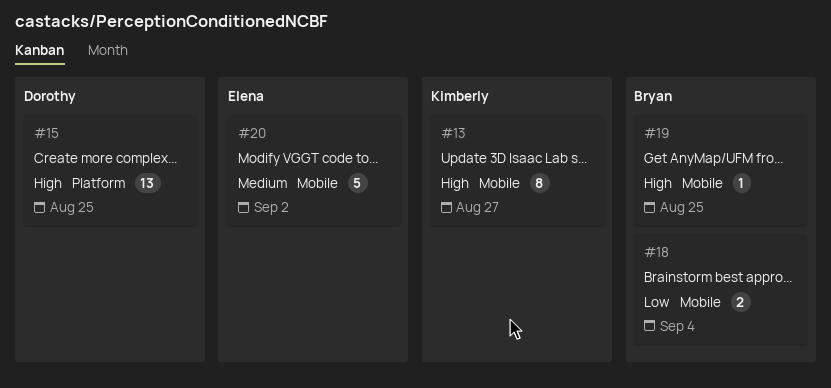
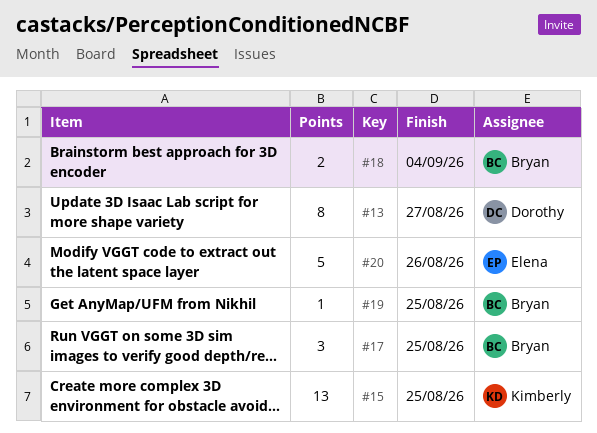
#13, owner: Kimberly -> Dorothy
#15, owner: Dorothy -> Kimberly
#17: none -> present
#20, due: Sep 2 -> Aug 26

